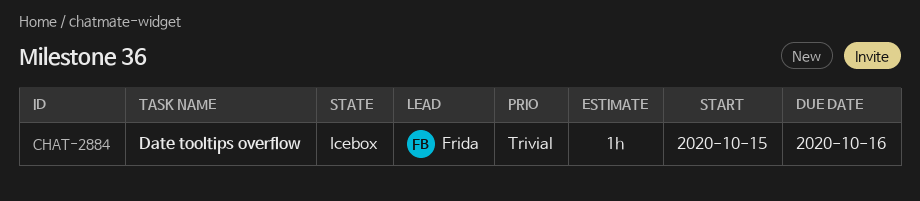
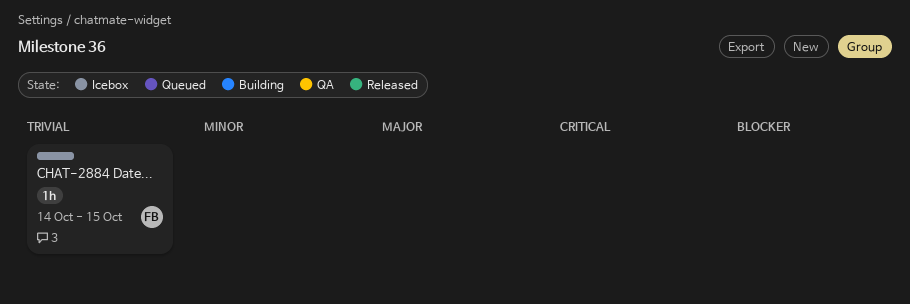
CHAT-2884, start: Oct 15 -> Oct 14
CHAT-2884, due: Oct 16 -> Oct 15

